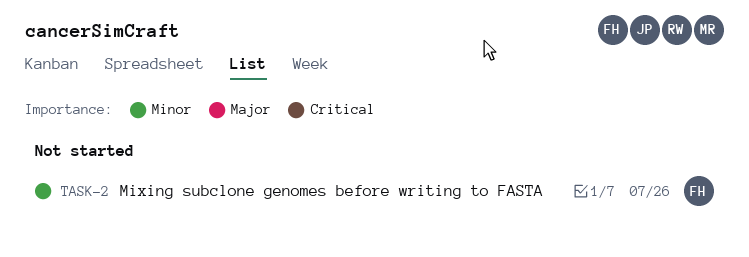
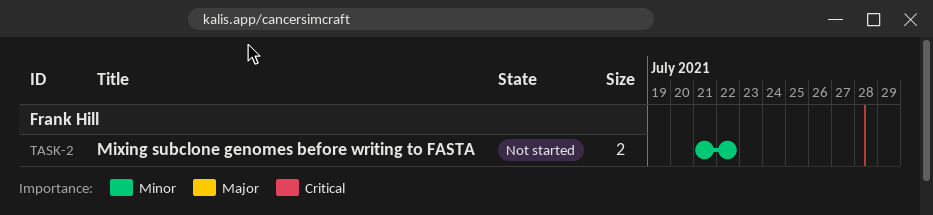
TASK-2, due: Jul 26 -> Jul 22

